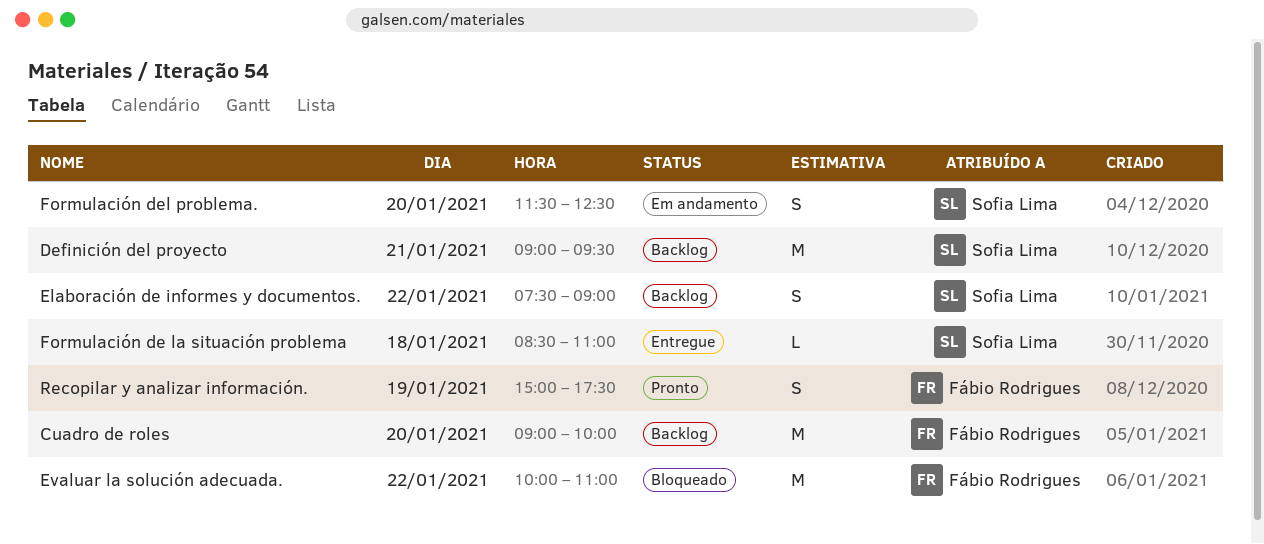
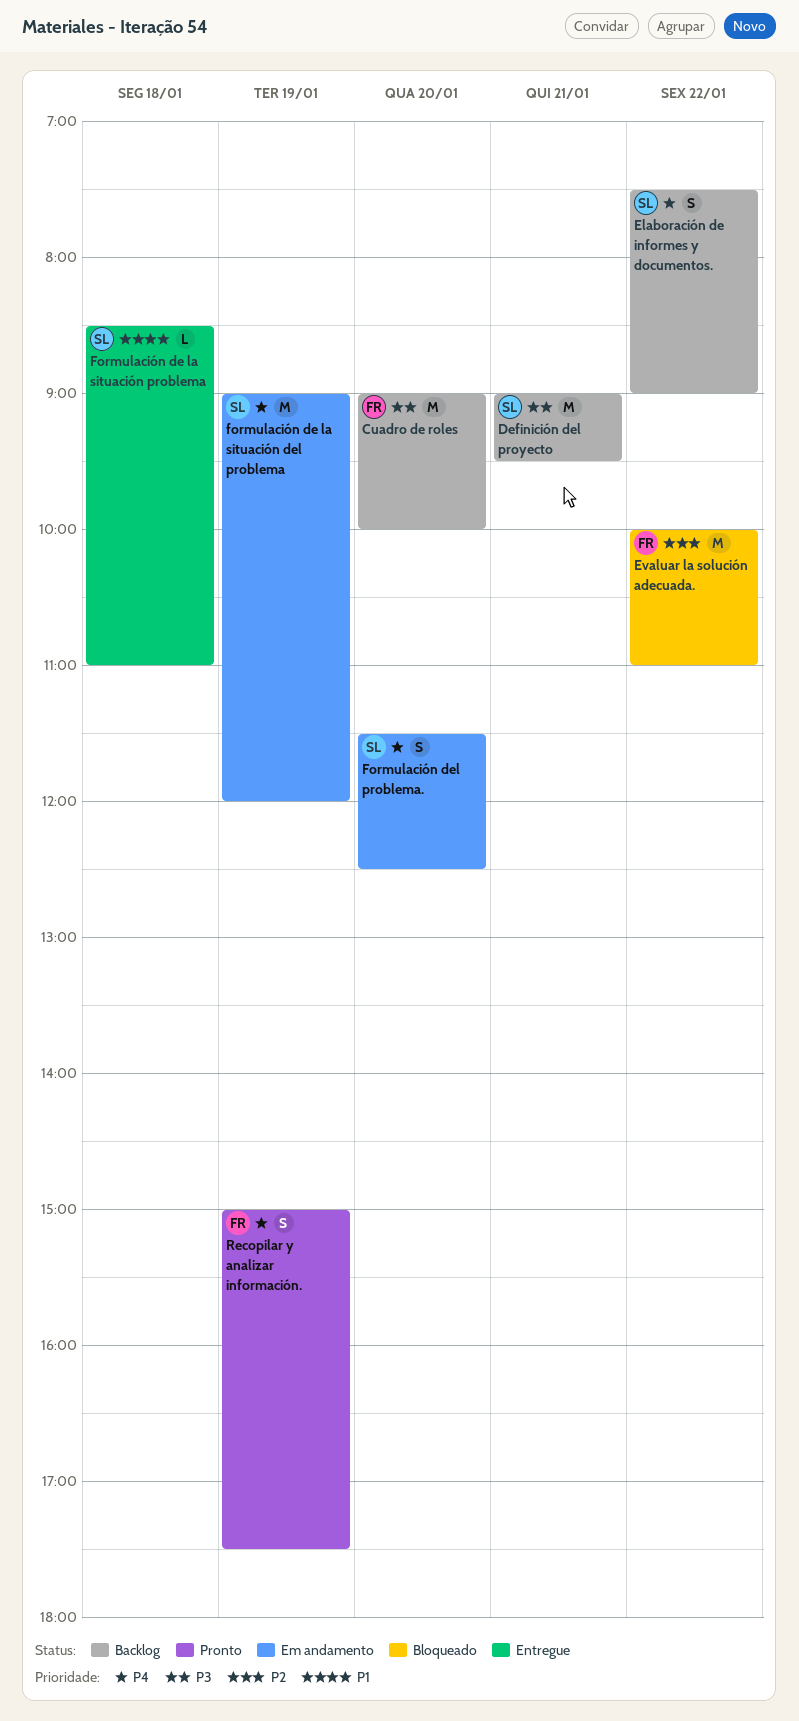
formulación de la situación del problema: none -> present

